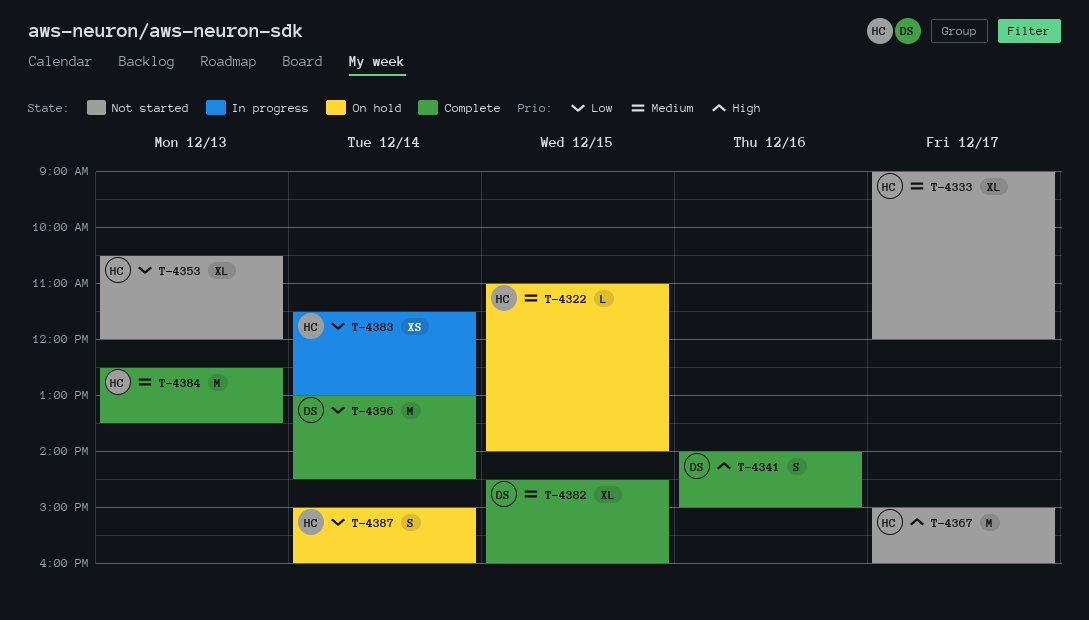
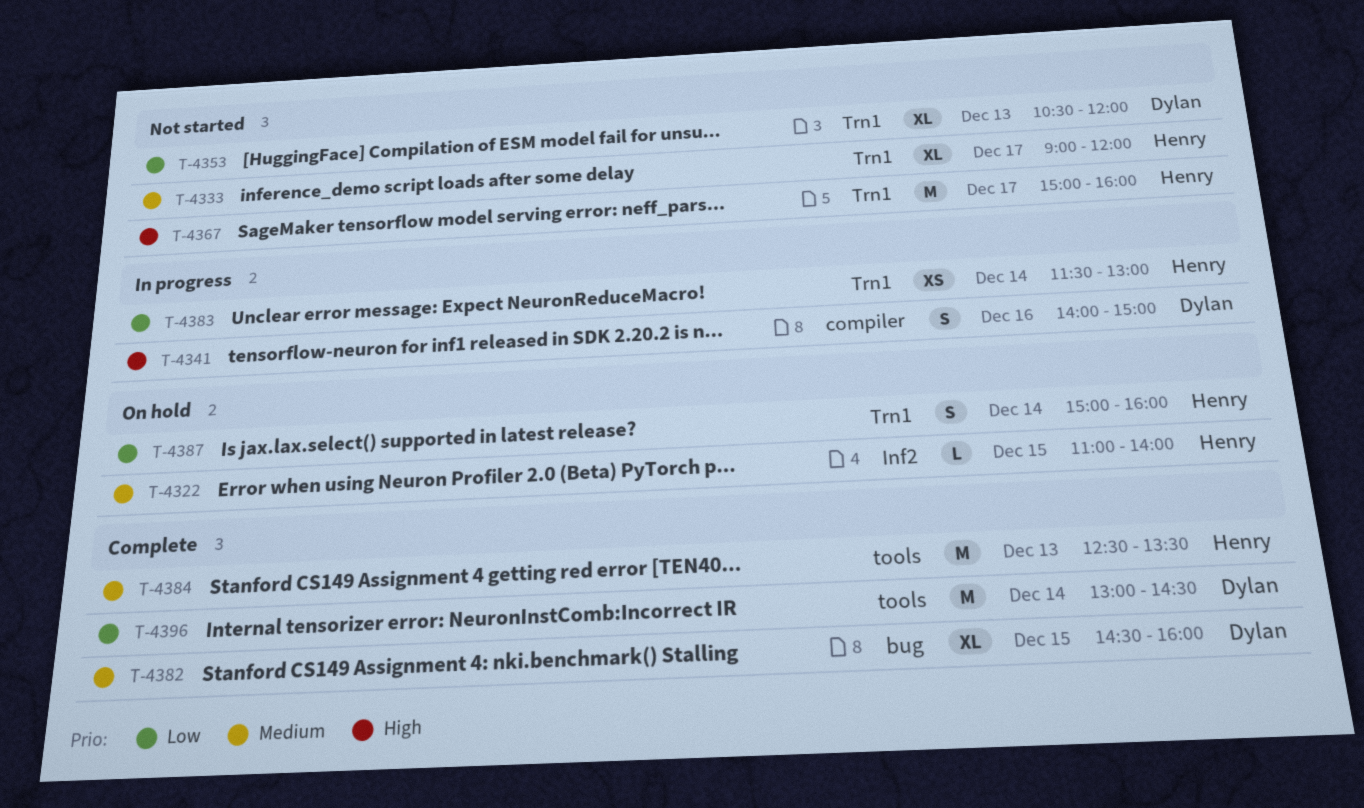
T-4341, status: Complete -> In progress
T-4353, owner: Henry -> Dylan

